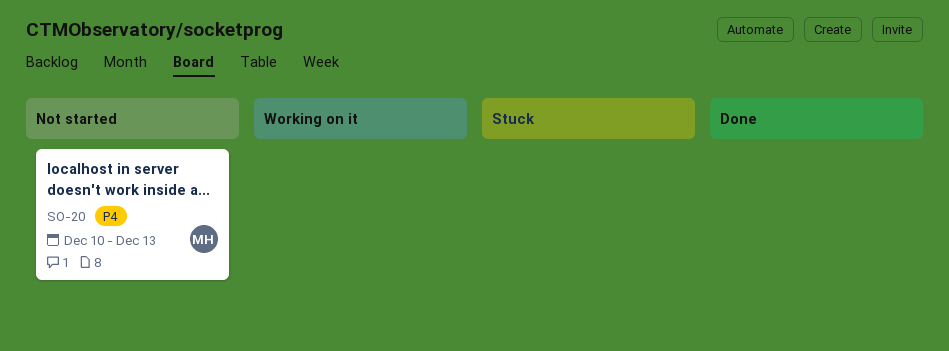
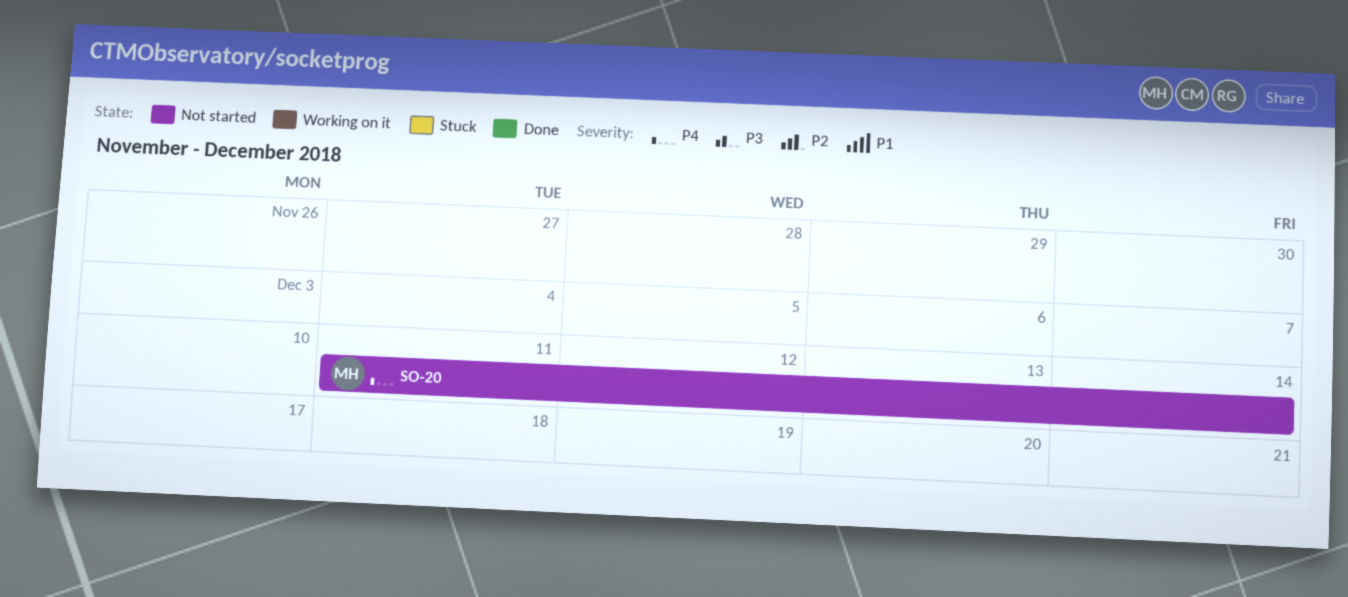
SO-20, start: Dec 10 -> Dec 11
SO-20, due: Dec 13 -> Dec 14

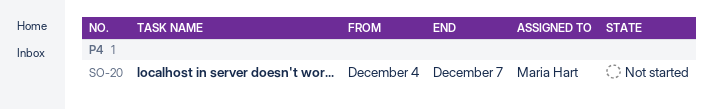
SO-20, start: Dec 11 -> Dec 4
SO-20, due: Dec 14 -> Dec 7

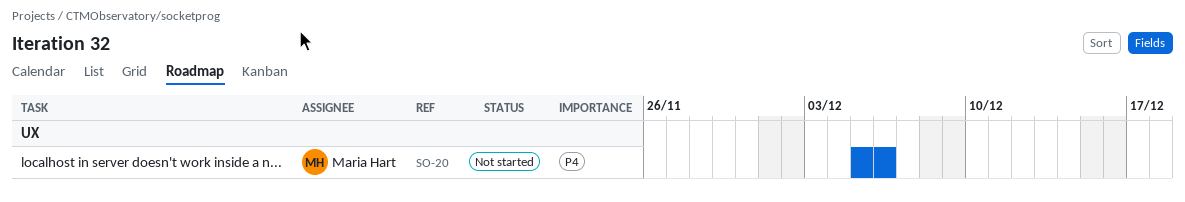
SO-20, start: Dec 4 -> Dec 5
SO-20, due: Dec 7 -> Dec 6

